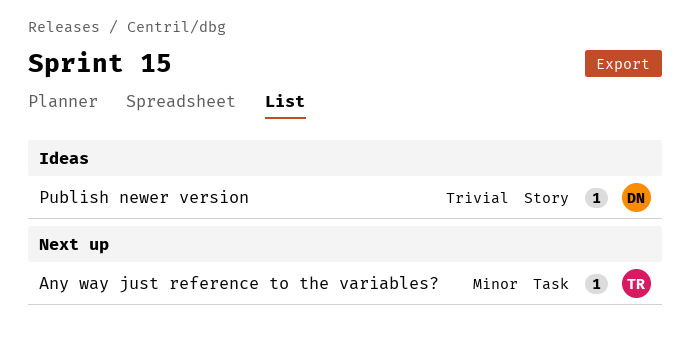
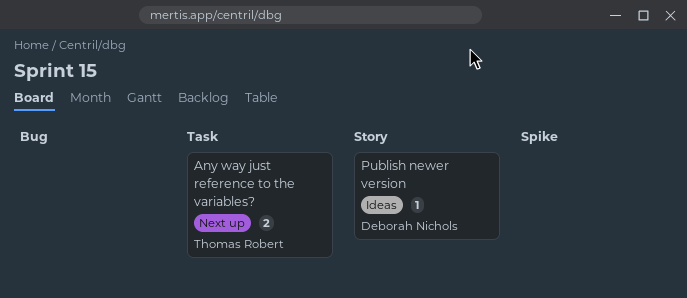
Any way just reference to the variables?, estimate: 1 -> 2

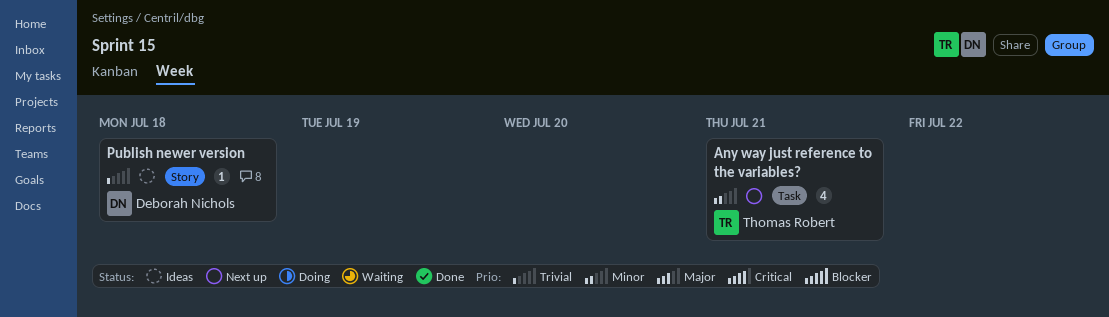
Any way just reference to the variables?, estimate: 2 -> 4

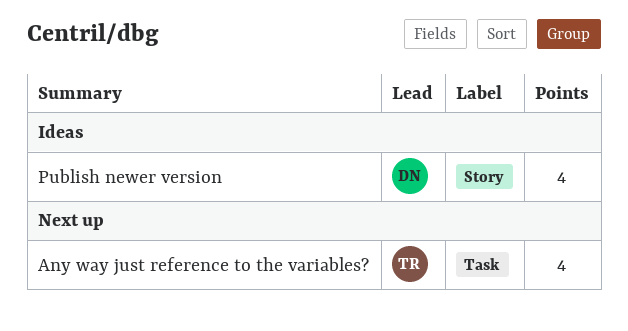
Publish newer version, estimate: 1 -> 4

